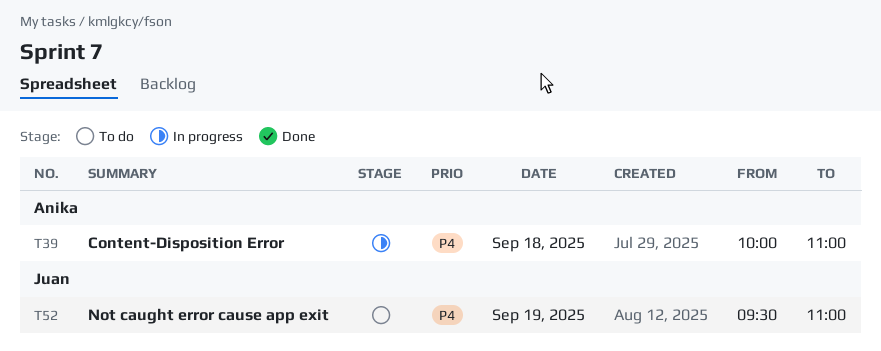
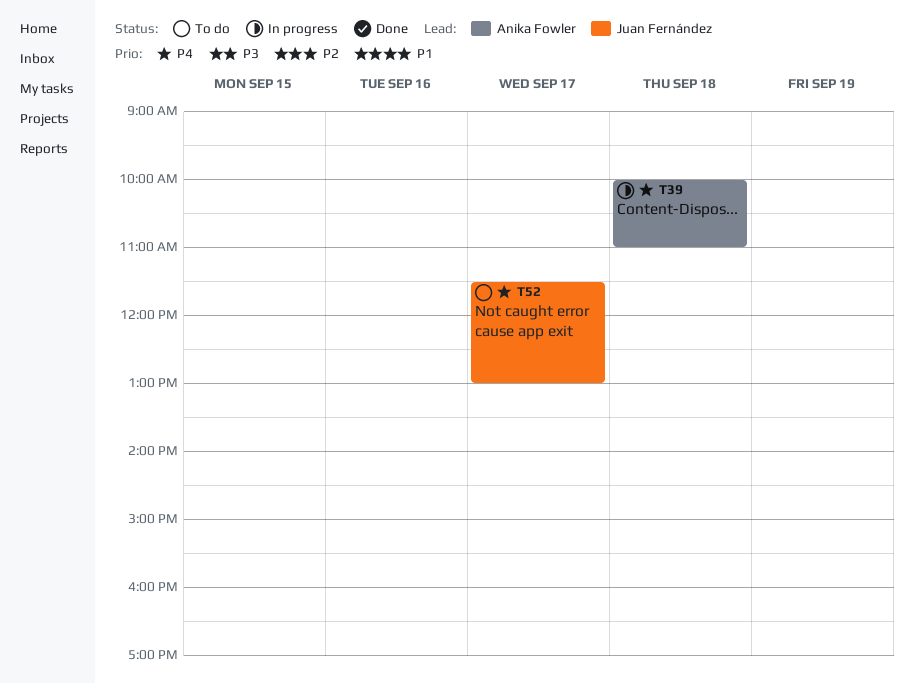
T52, day: Sep 19 -> Sep 17
T52, begins: 09:30 -> 11:30
T52, ends: 11:00 -> 13:00

